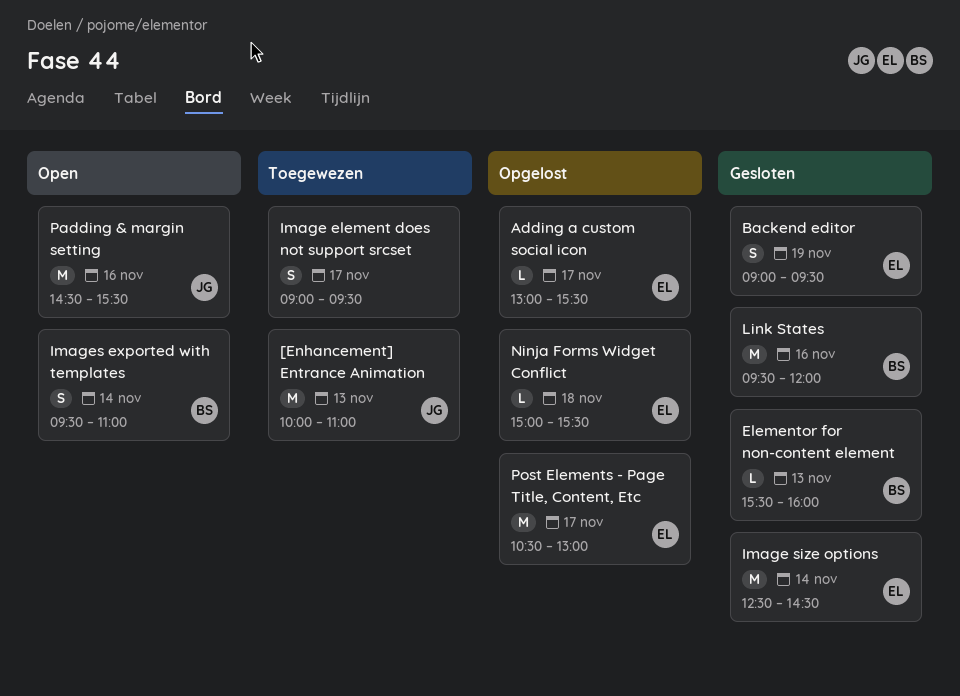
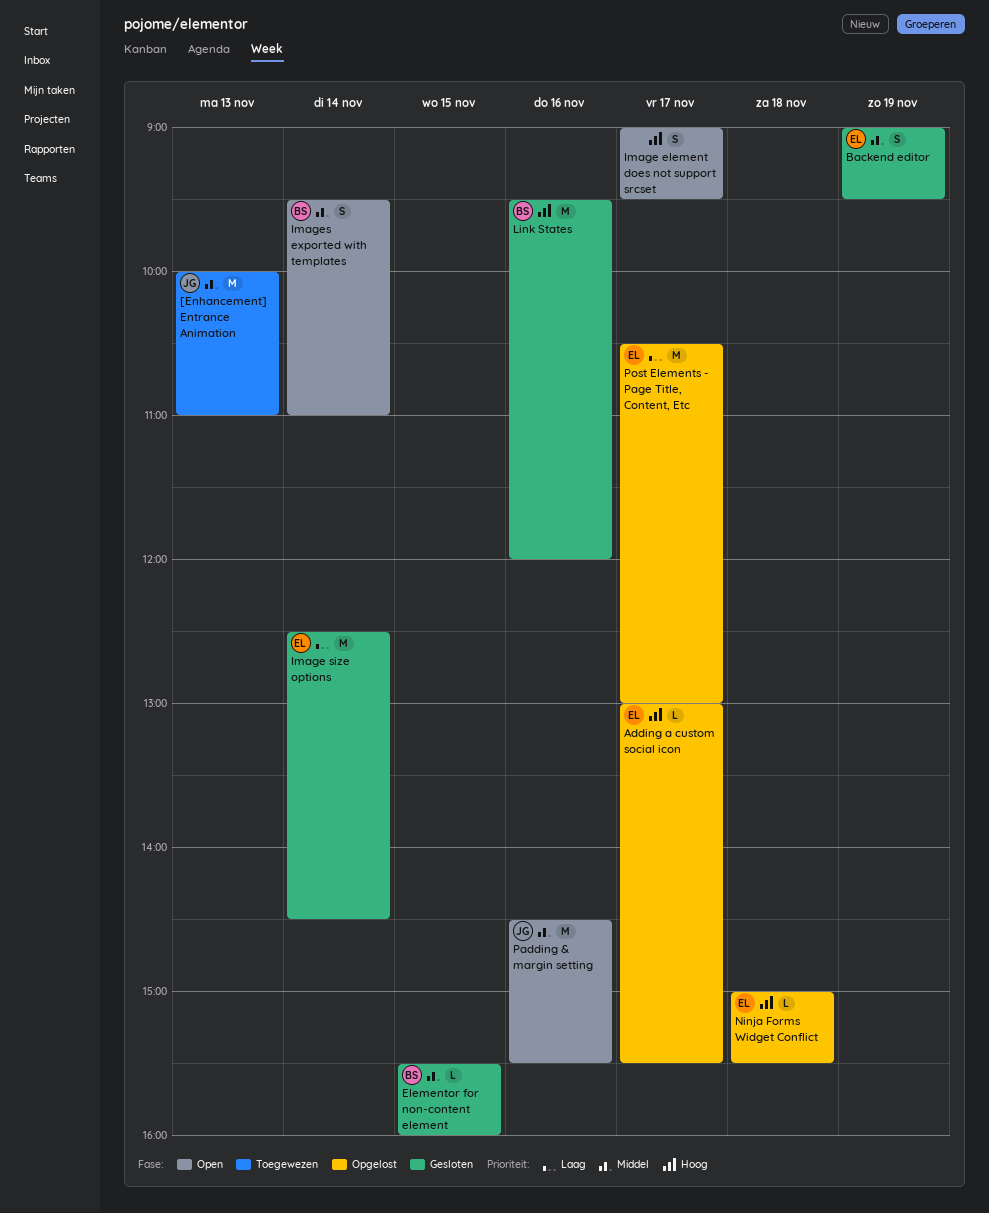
Elementor for non-content element, day: Nov 13 -> Nov 15
Image element does not support srcset, status: Toegewezen -> Open

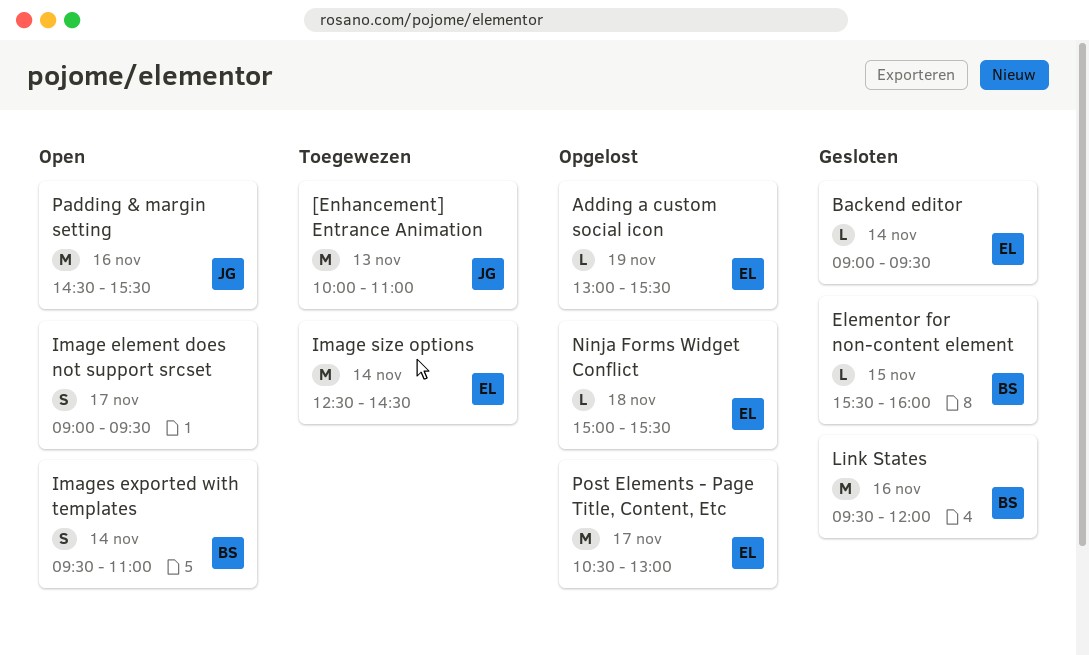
Adding a custom social icon, day: Nov 17 -> Nov 19
Backend editor, estimate: S -> L
Backend editor, day: Nov 19 -> Nov 14
Image size options, status: Gesloten -> Toegewezen

